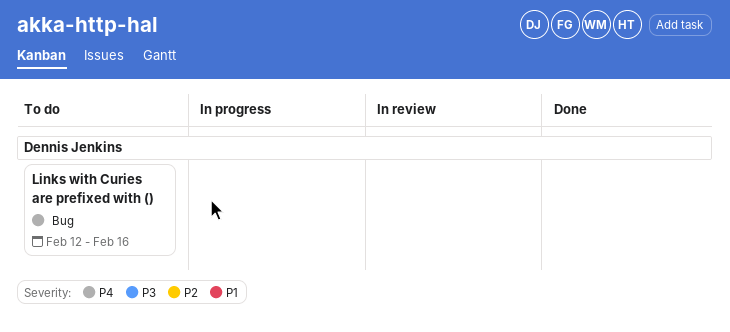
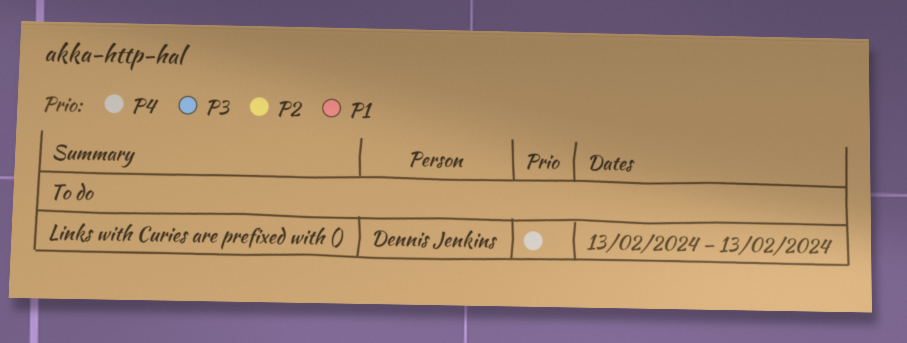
Links with Curies are prefixed with (), start: Feb 12 -> Feb 13
Links with Curies are prefixed with (), due: Feb 16 -> Feb 13

